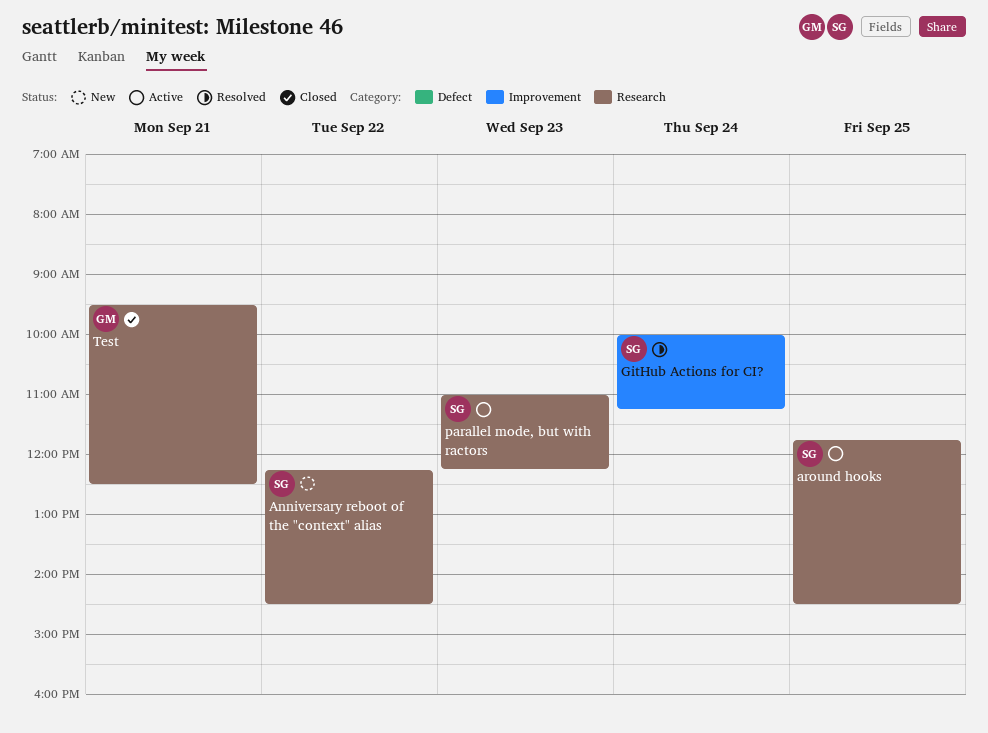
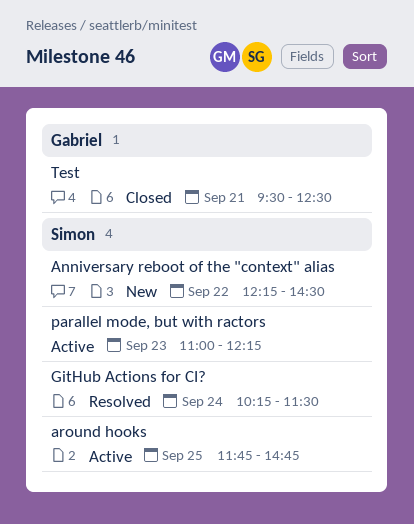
around hooks, ends: 14:30 -> 14:45
GitHub Actions for CI?, begins: 10:00 -> 10:15
GitHub Actions for CI?, ends: 11:15 -> 11:30

